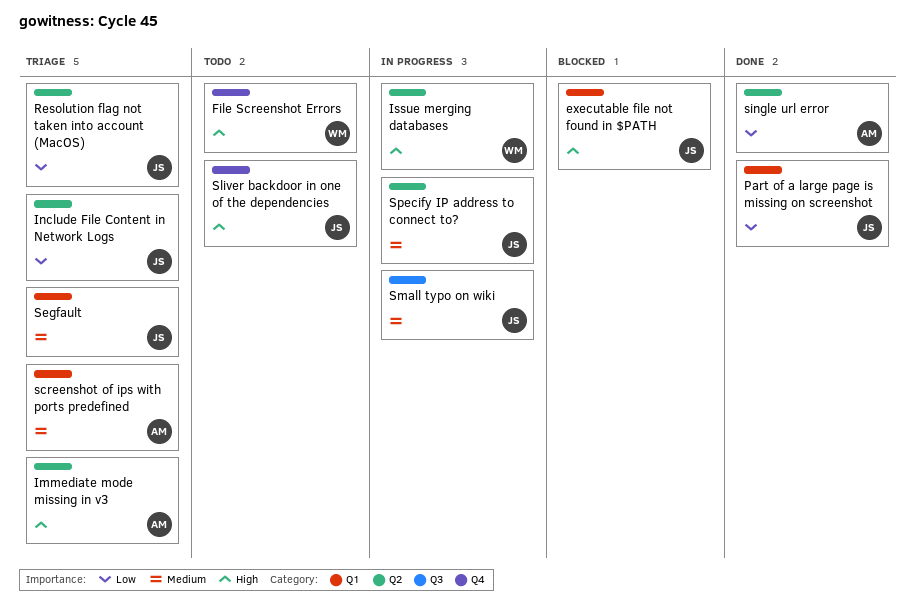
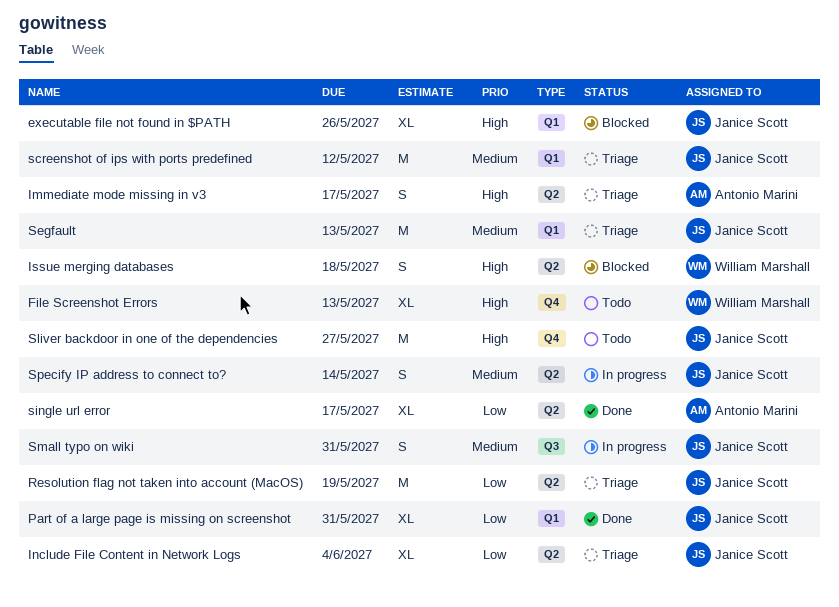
Issue merging databases, status: In progress -> Blocked
screenshot of ips with ports predefined, owner: Antonio Marini -> Janice Scott

